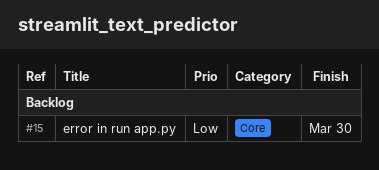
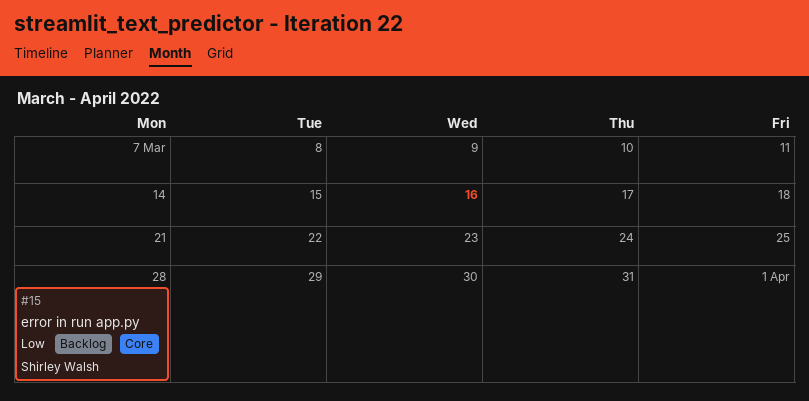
#15, due: Mar 30 -> Mar 28

